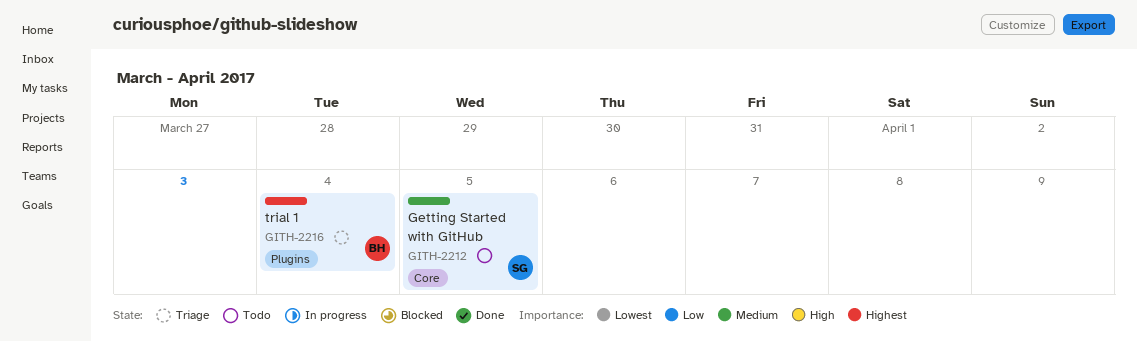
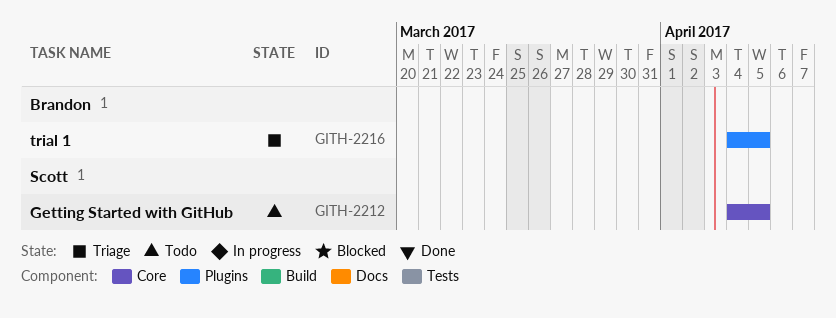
GITH-2216, due: Apr 4 -> Apr 5

